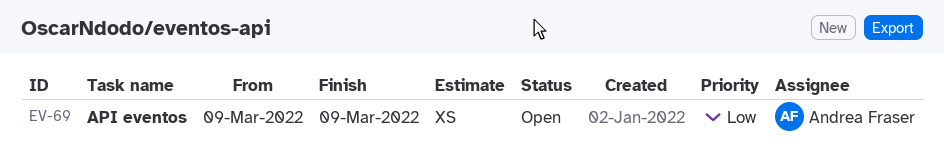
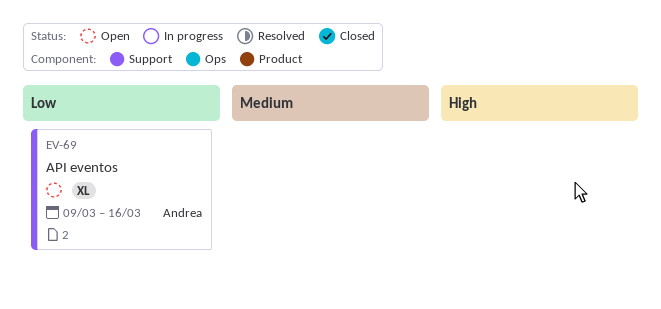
EV-69, estimate: XS -> XL
EV-69, due: Mar 9 -> Mar 16

